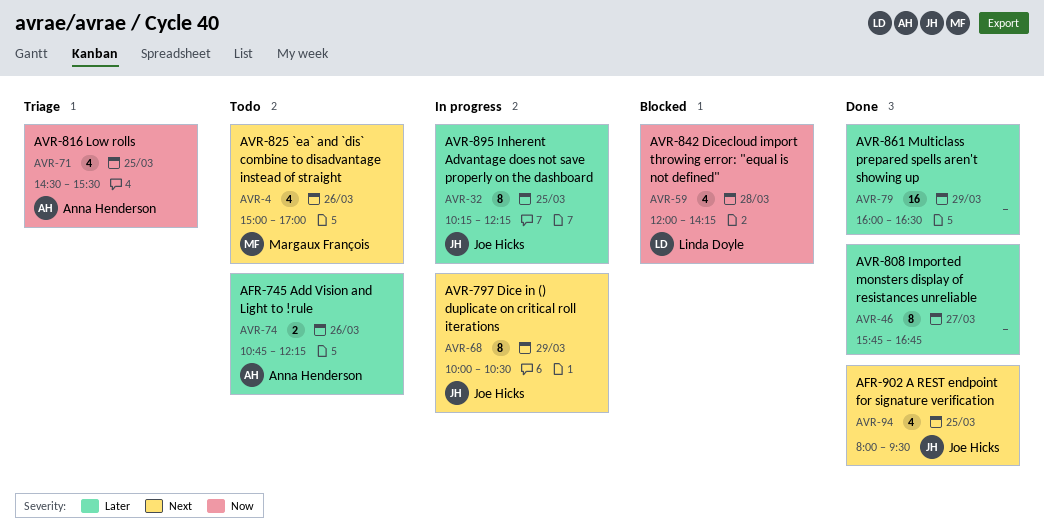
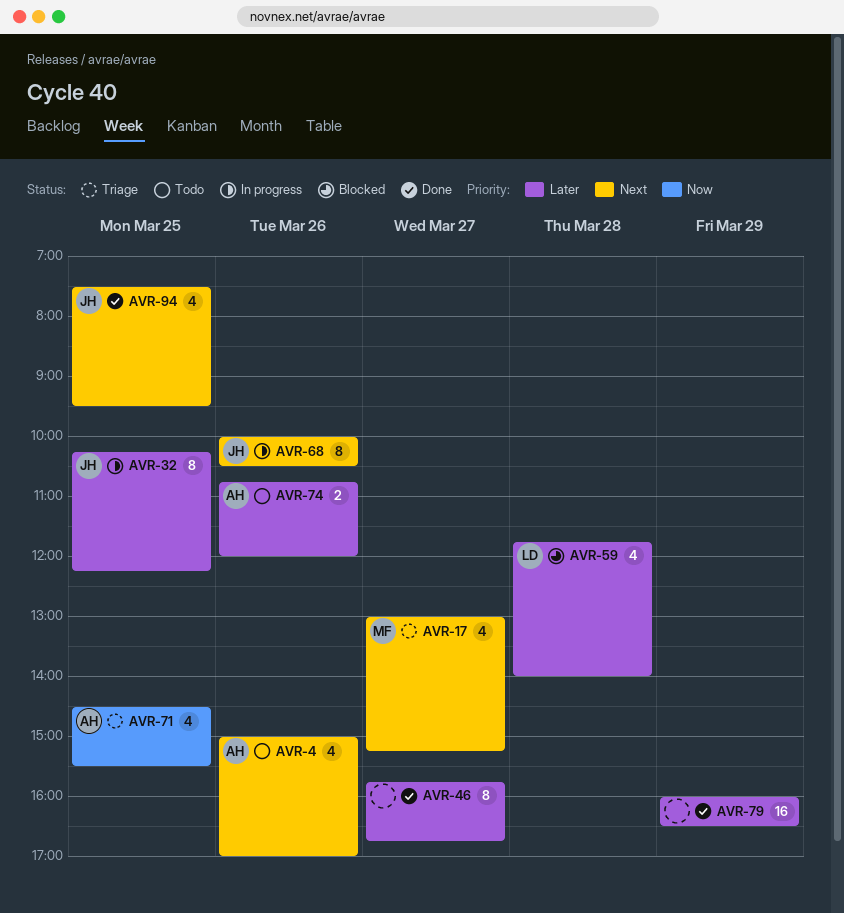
AVR-4, owner: Margaux François -> Anna Henderson
AVR-17: none -> present
AVR-59, priority: Now -> Later
AVR-59, begins: 12:00 -> 11:45
AVR-59, ends: 14:15 -> 14:00
AVR-68, day: Mar 29 -> Mar 26
AVR-74, ends: 12:15 -> 12:00
AVR-94, begins: 08:00 -> 07:30

